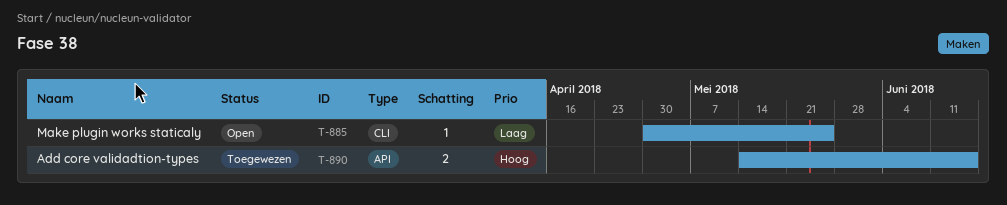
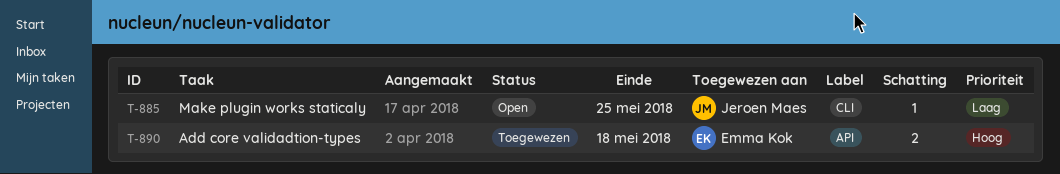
T-890, due: Jun 15 -> May 18

